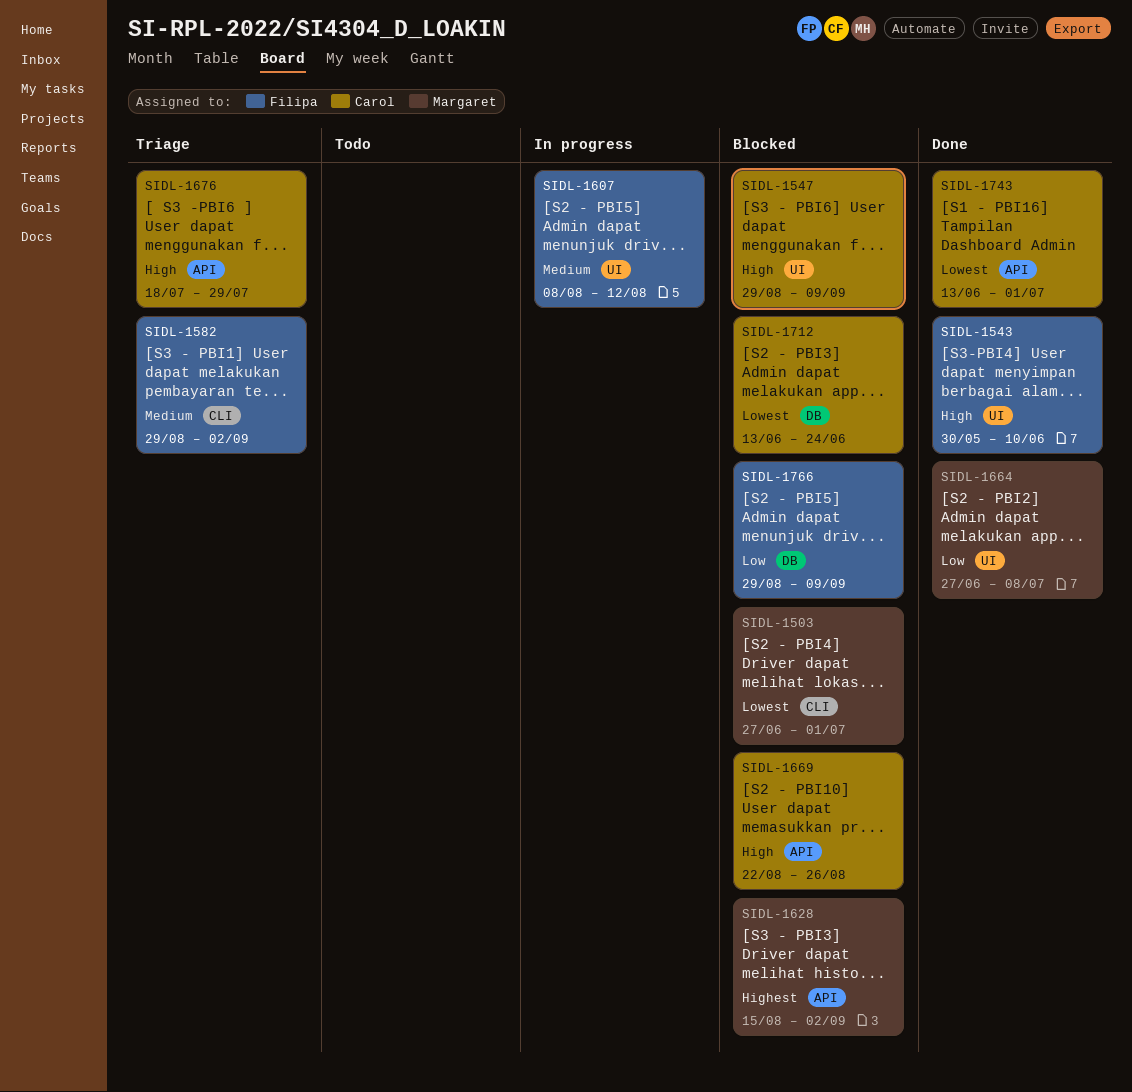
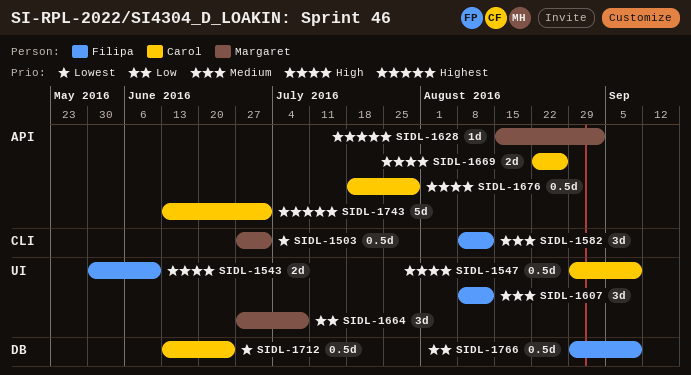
SIDL-1582, start: Aug 29 -> Aug 8
SIDL-1582, due: Sep 2 -> Aug 12
SIDL-1743, priority: Lowest -> Highest

